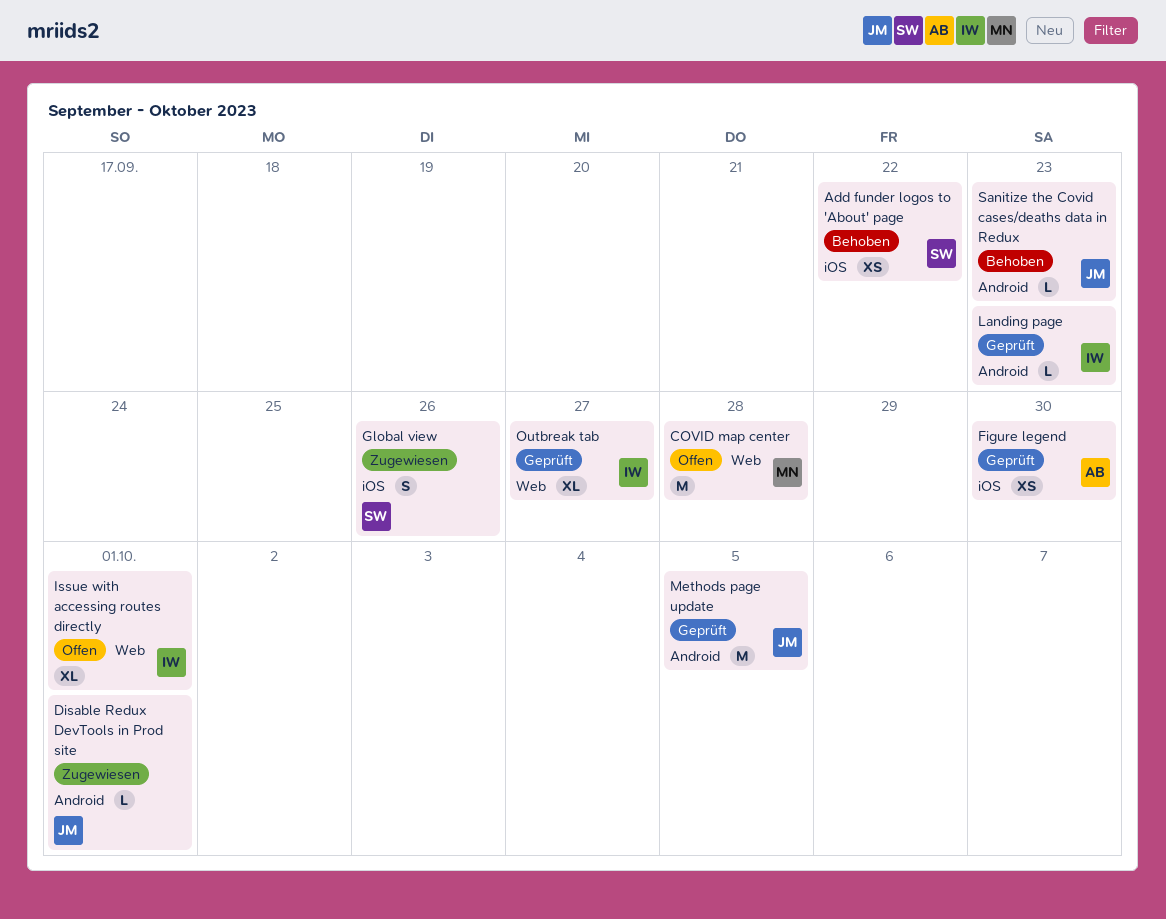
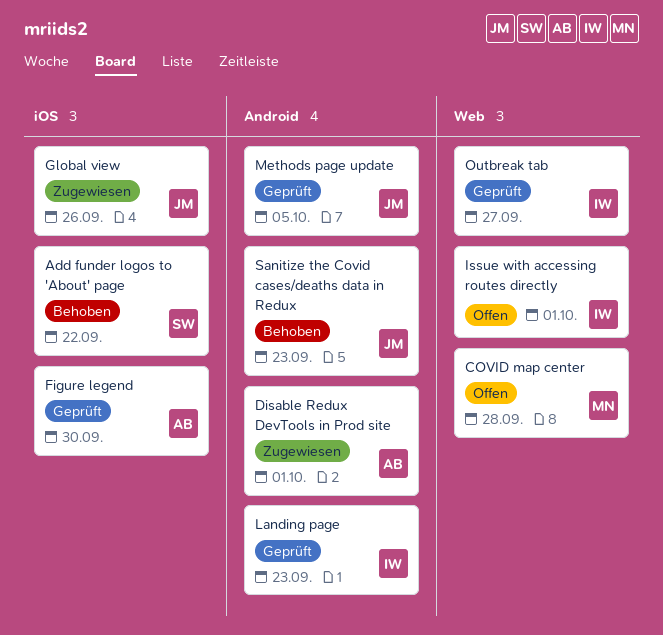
Disable Redux DevTools in Prod site, owner: JM -> AB
Global view, owner: SW -> JM

